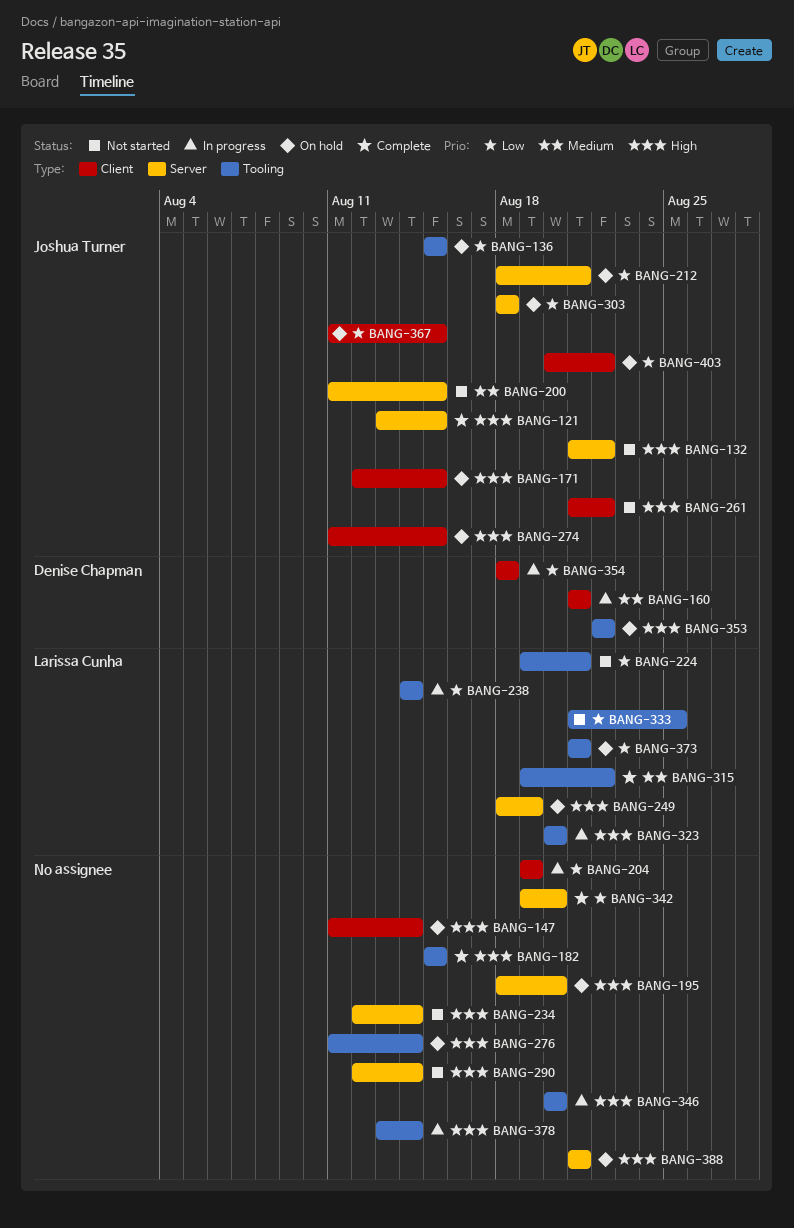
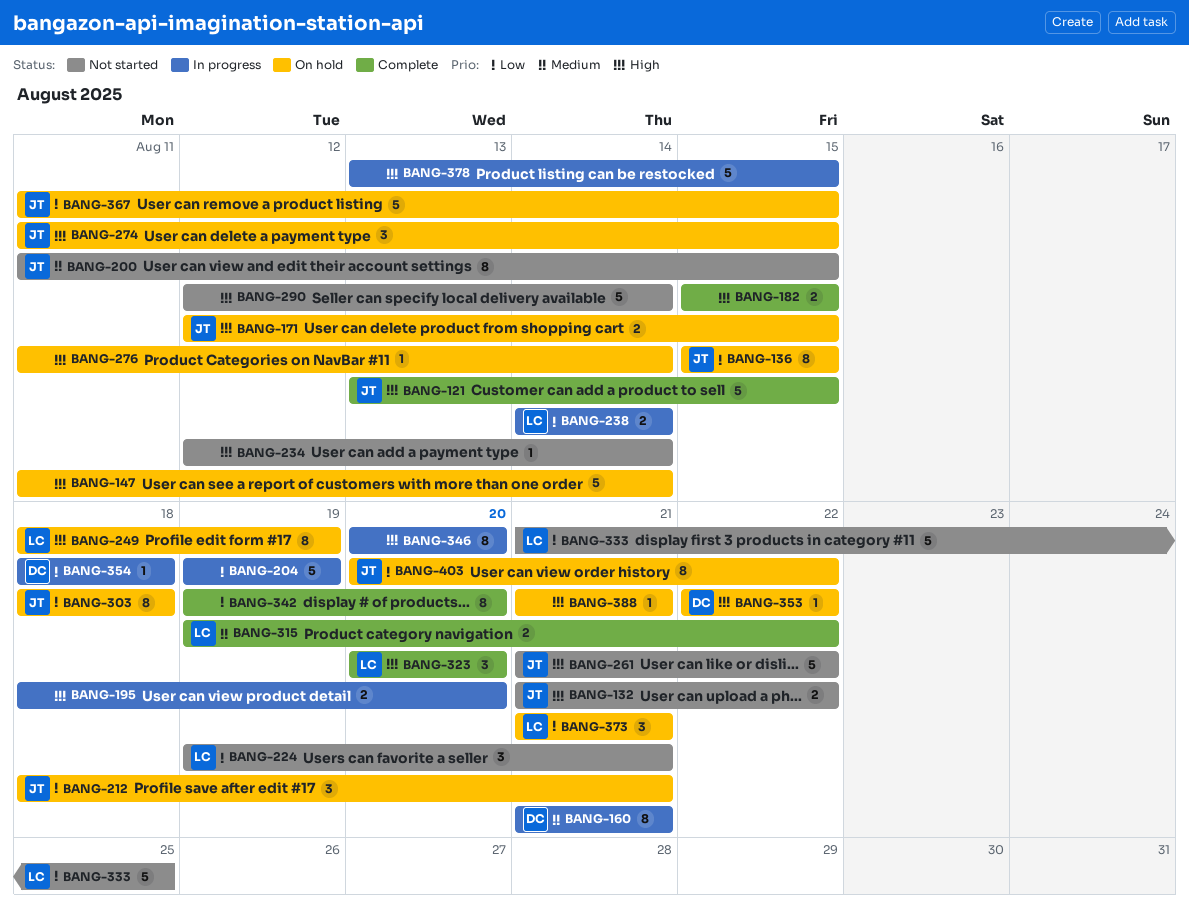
BANG-195, status: On hold -> In progress
BANG-323, status: In progress -> Complete
BANG-378, due: Aug 14 -> Aug 15

